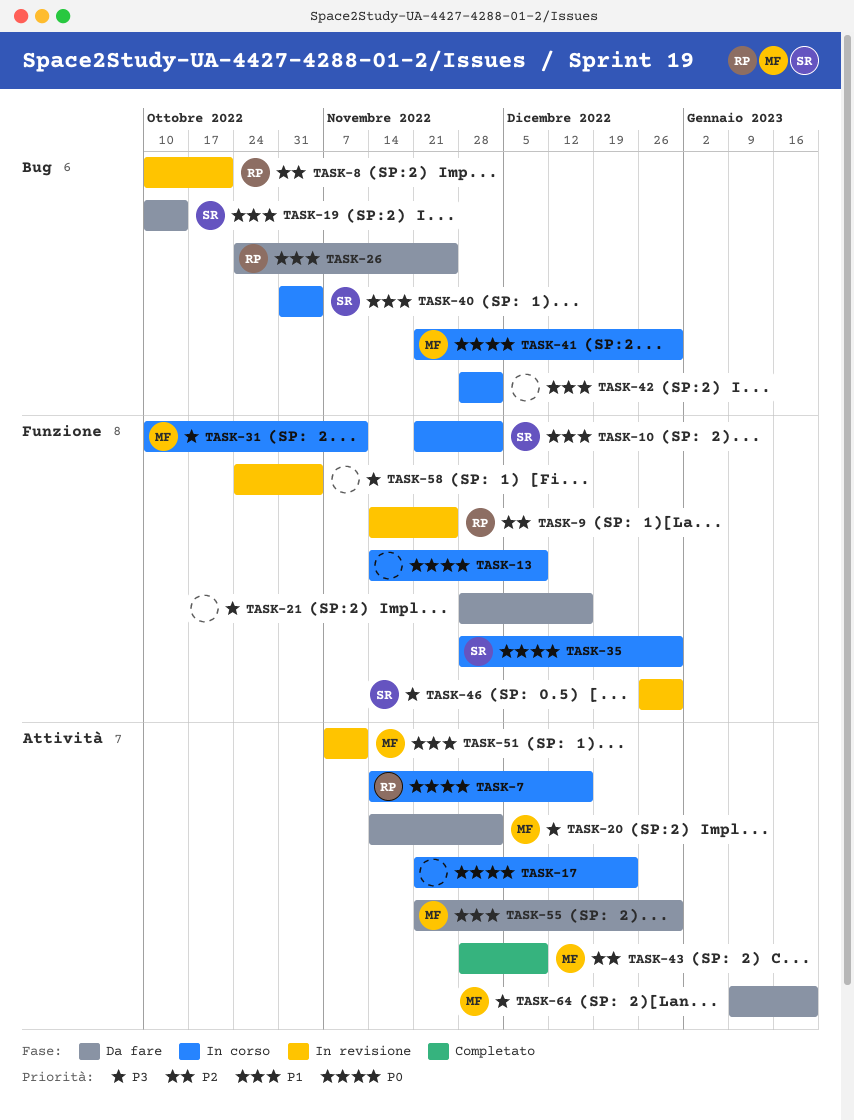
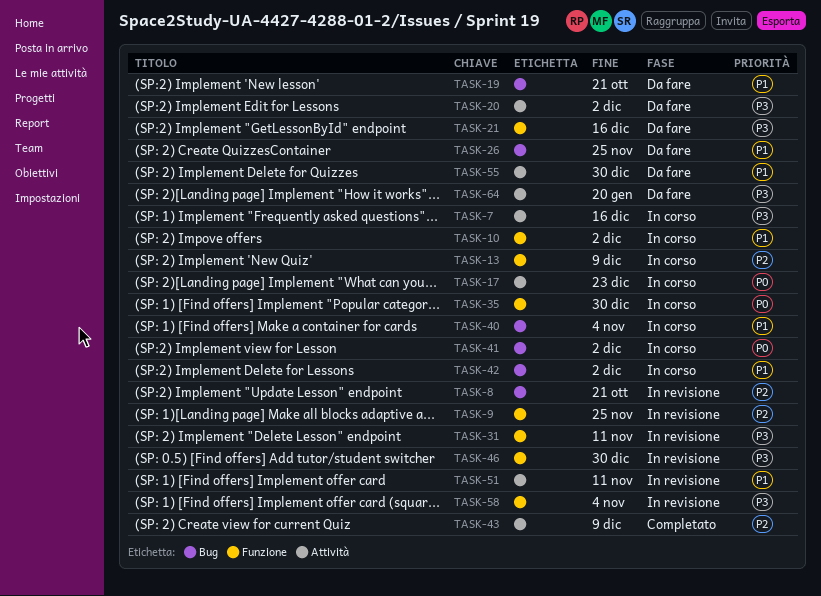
TASK-7, priority: P0 -> P3
TASK-13, priority: P0 -> P2
TASK-19, due: Oct 14 -> Oct 21
TASK-31, status: In corso -> In revisione
TASK-41, due: Dec 30 -> Dec 2

